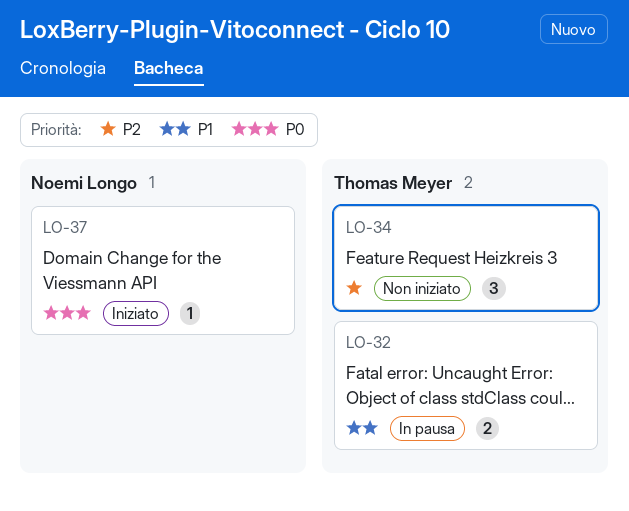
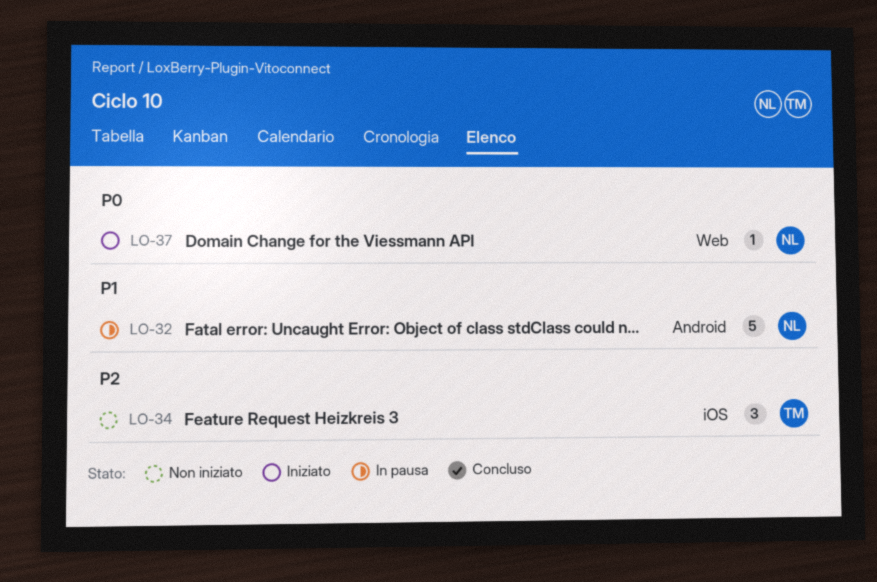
LO-32, owner: Thomas Meyer -> Noemi Longo
LO-32, estimate: 2 -> 5

